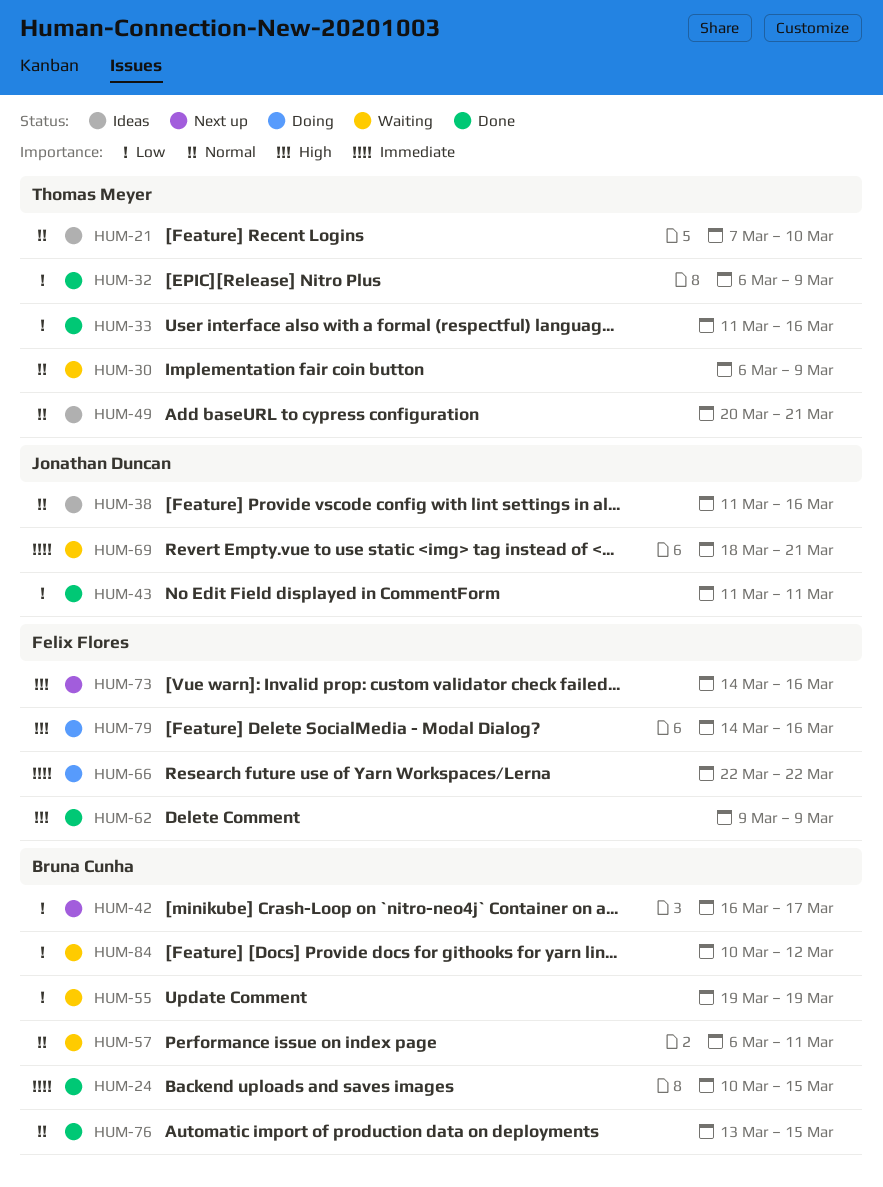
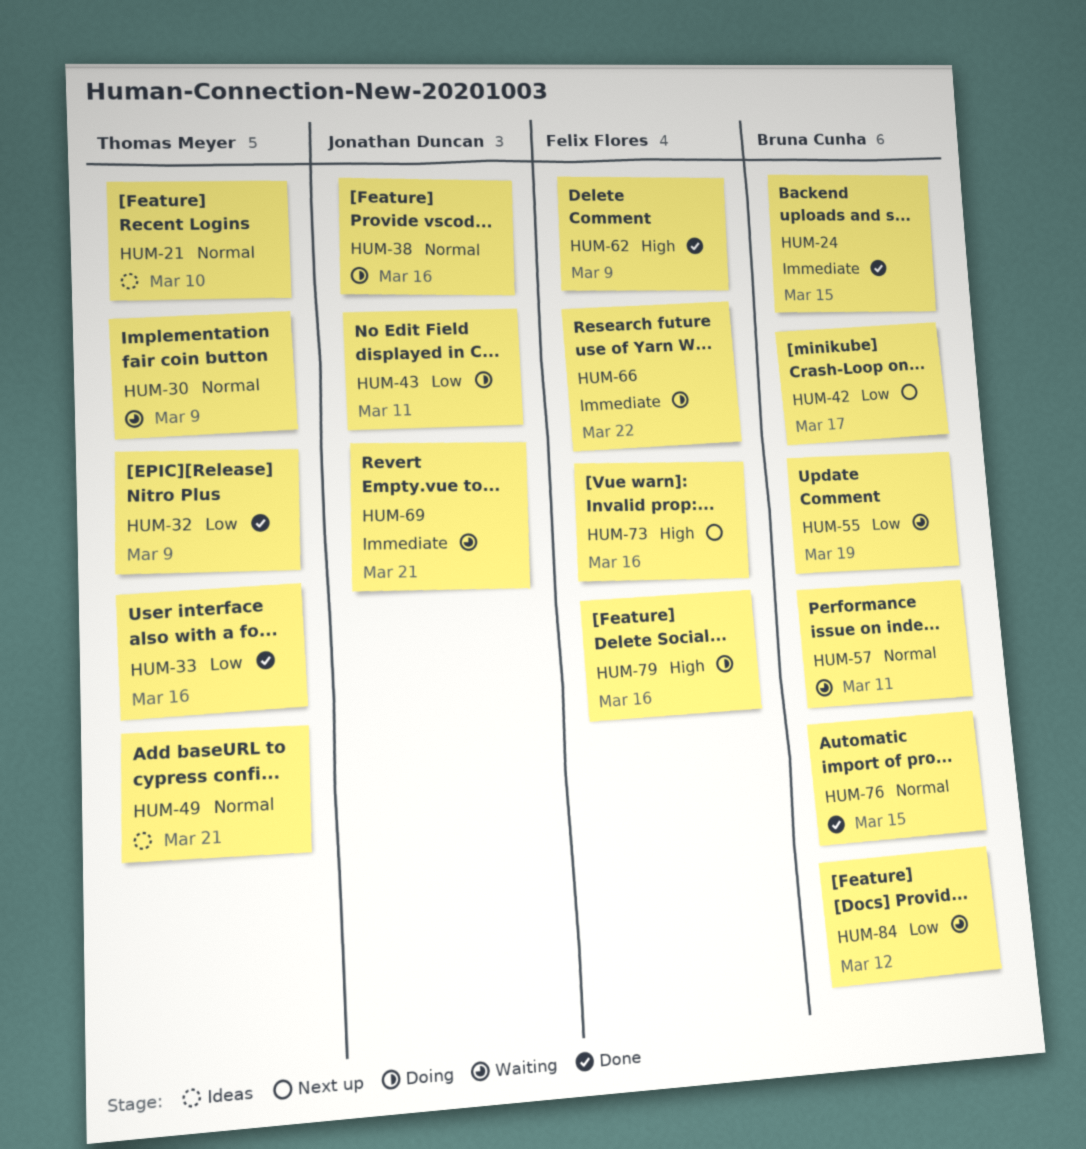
HUM-38, status: Ideas -> Doing
HUM-43, status: Done -> Doing

